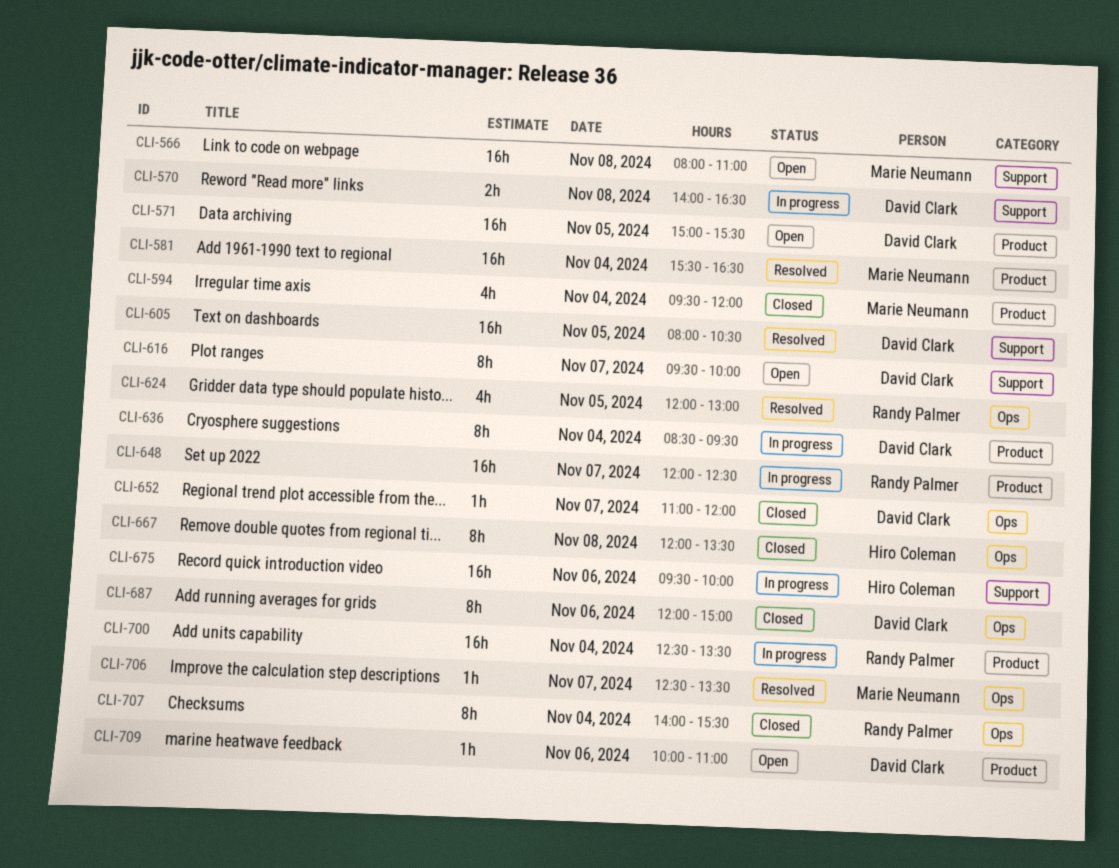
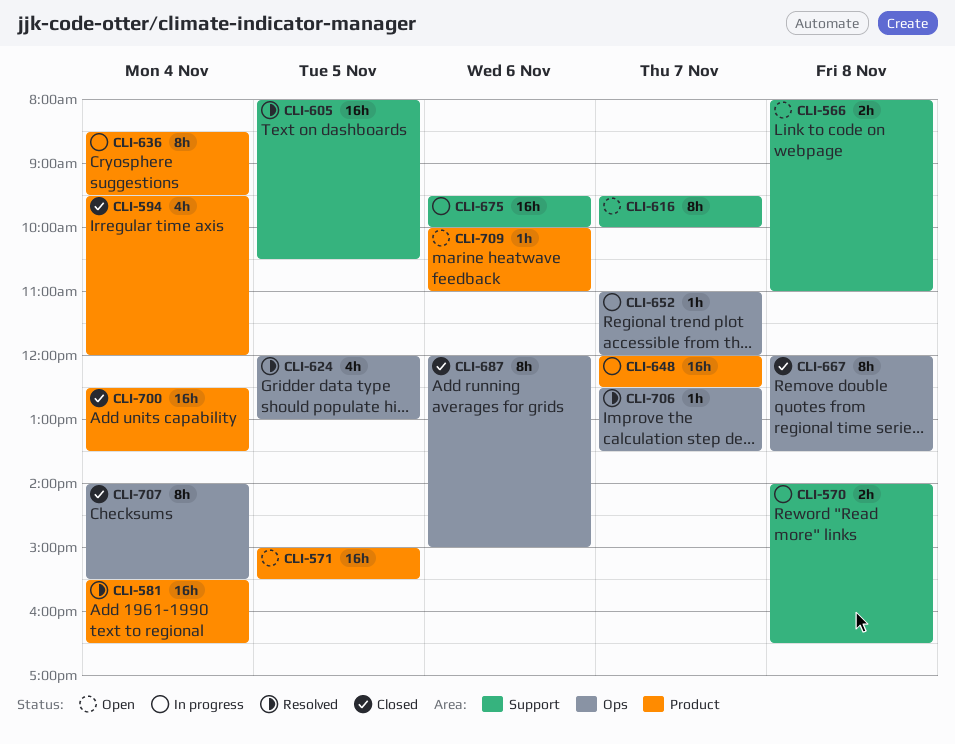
CLI-566, estimate: 16h -> 2h
CLI-652, status: Closed -> In progress
CLI-700, status: In progress -> Closed

